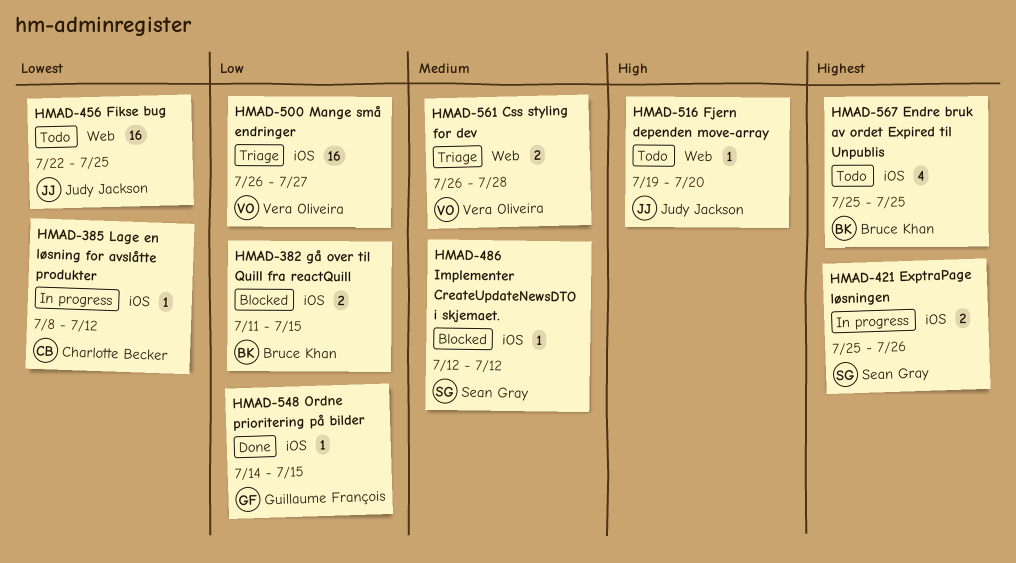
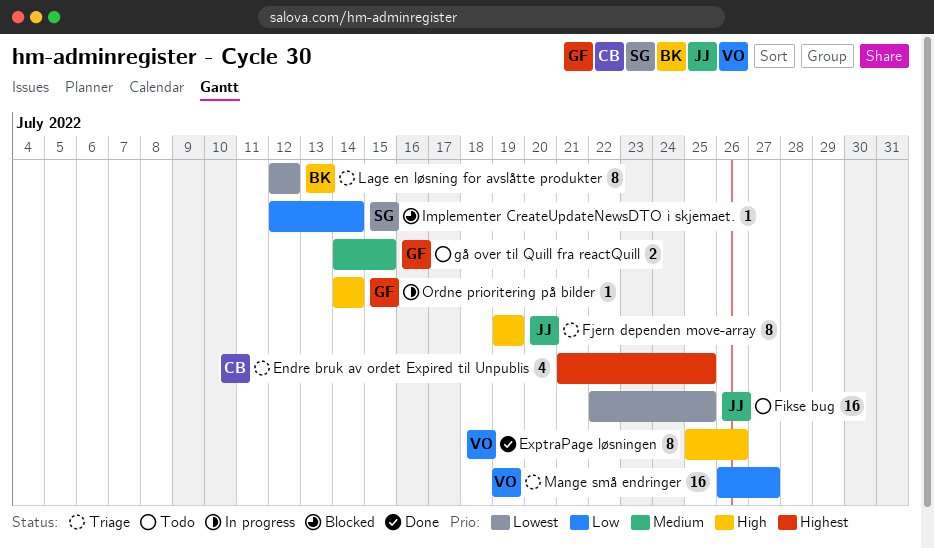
Css styling for dev: present -> none
Endre bruk av ordet Expired til Unpublis, status: Todo -> Triage
Endre bruk av ordet Expired til Unpublis, owner: Bruce Khan -> Charlotte Becker
Endre bruk av ordet Expired til Unpublis, start: Jul 25 -> Jul 21
ExptraPage løsningen, status: In progress -> Done
ExptraPage løsningen, owner: Sean Gray -> Vera Oliveira
ExptraPage løsningen, priority: Highest -> High
ExptraPage løsningen, estimate: 2 -> 8
Fjern dependen move-array, status: Todo -> Triage
Fjern dependen move-array, estimate: 1 -> 8
Fjern dependen move-array, due: Jul 20 -> Jul 19
gå over til Quill fra reactQuill, status: Blocked -> Todo
gå over til Quill fra reactQuill, owner: Bruce Khan -> Guillaume François
gå over til Quill fra reactQuill, priority: Low -> Medium
gå over til Quill fra reactQuill, start: Jul 11 -> Jul 14
Implementer CreateUpdateNewsDTO i skjemaet., priority: Medium -> Low
Implementer CreateUpdateNewsDTO i skjemaet., due: Jul 12 -> Jul 14
Lage en løsning for avslåtte produkter, status: In progress -> Triage
Lage en løsning for avslåtte produkter, owner: Charlotte Becker -> Bruce Khan
Lage en løsning for avslåtte produkter, estimate: 1 -> 8
Lage en løsning for avslåtte produkter, start: Jul 8 -> Jul 12
Ordne prioritering på bilder, status: Done -> In progress
Ordne prioritering på bilder, priority: Low -> High
Ordne prioritering på bilder, due: Jul 15 -> Jul 14

